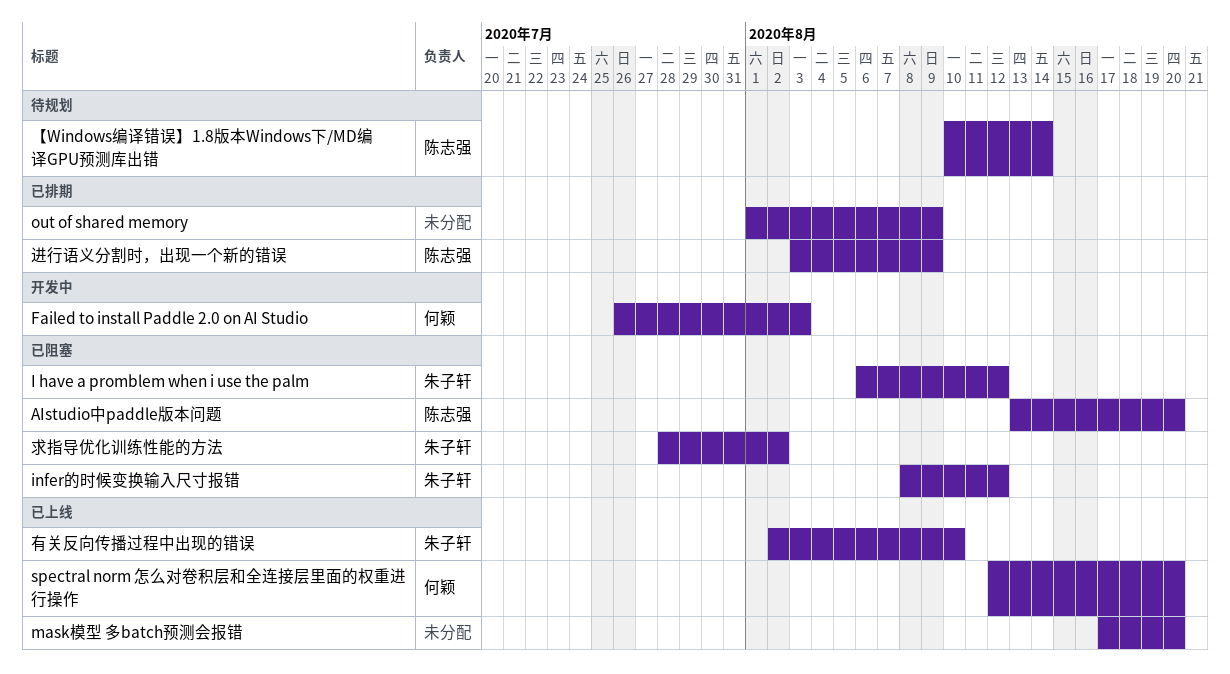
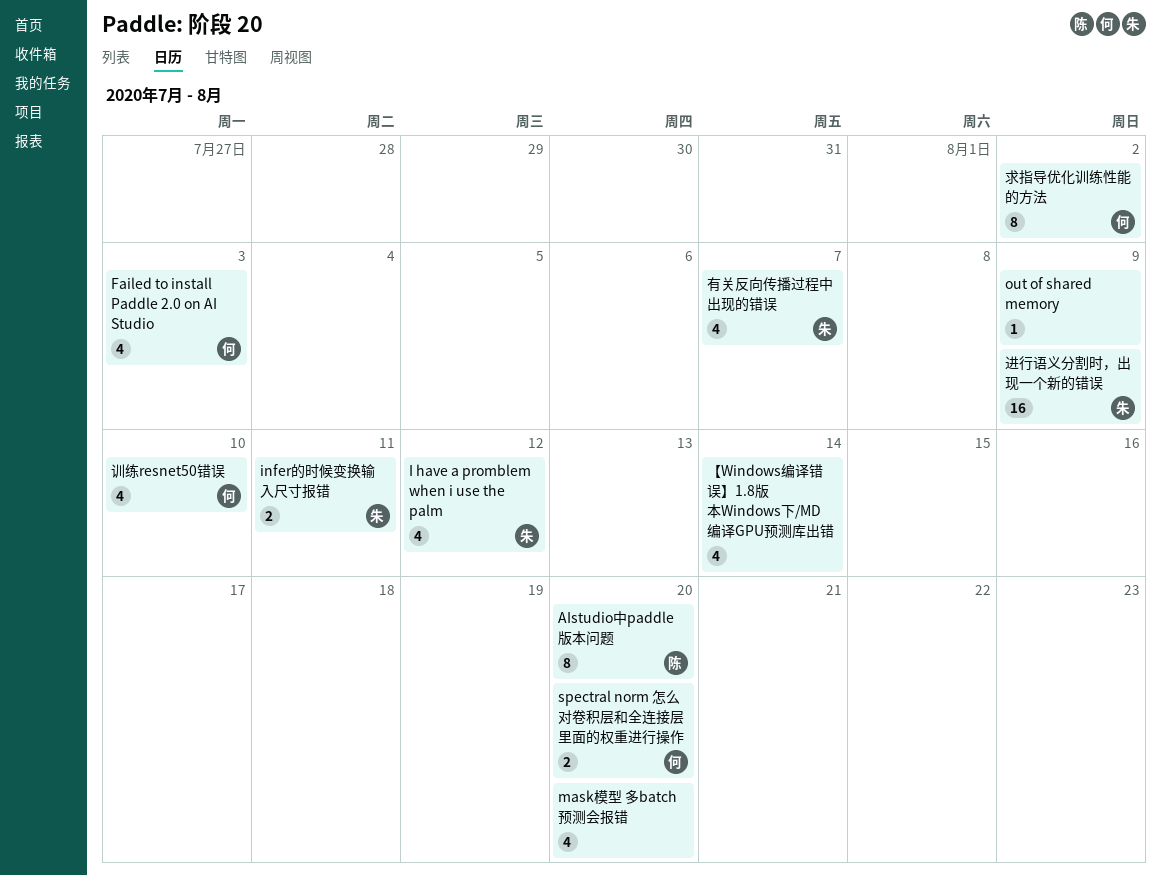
infer的时候变换输入尺寸报错, due: Aug 12 -> Aug 11
【Windows编译错误】1.8版本Windows下/MD编译GPU预测库出错, owner: 陈志强 -> none
有关反向传播过程中出现的错误, due: Aug 10 -> Aug 7
求指导优化训练性能的方法, owner: 朱子轩 -> 何颖
训练resnet50错误: none -> present
进行语义分割时，出现一个新的错误, owner: 陈志强 -> 朱子轩

